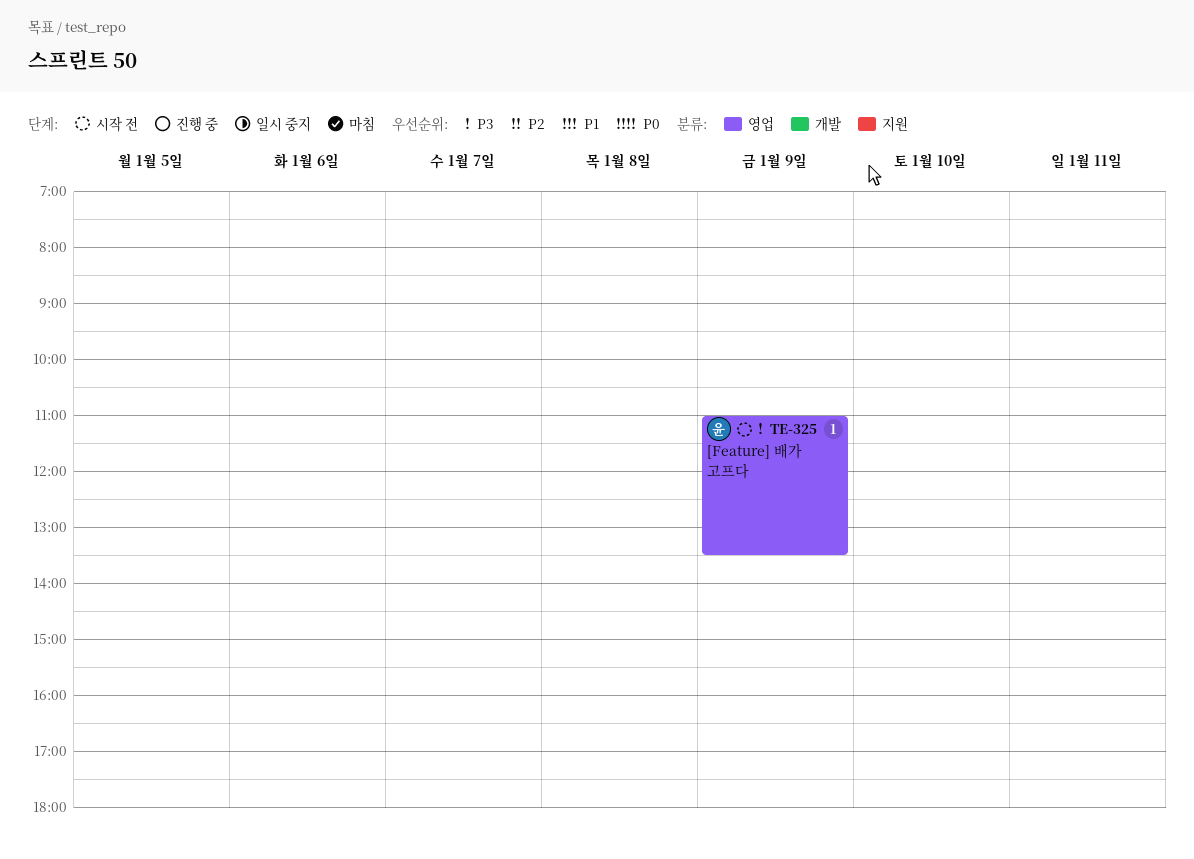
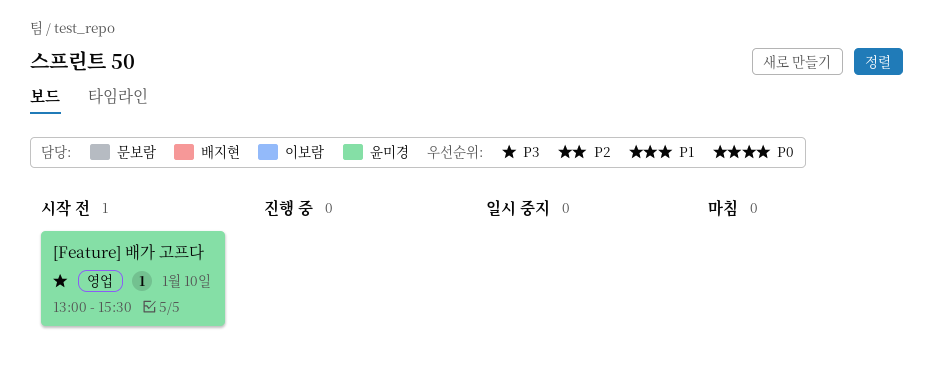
[Feature] 배가 고프다, day: Jan 9 -> Jan 10
[Feature] 배가 고프다, begins: 11:00 -> 13:00
[Feature] 배가 고프다, ends: 13:30 -> 15:30

